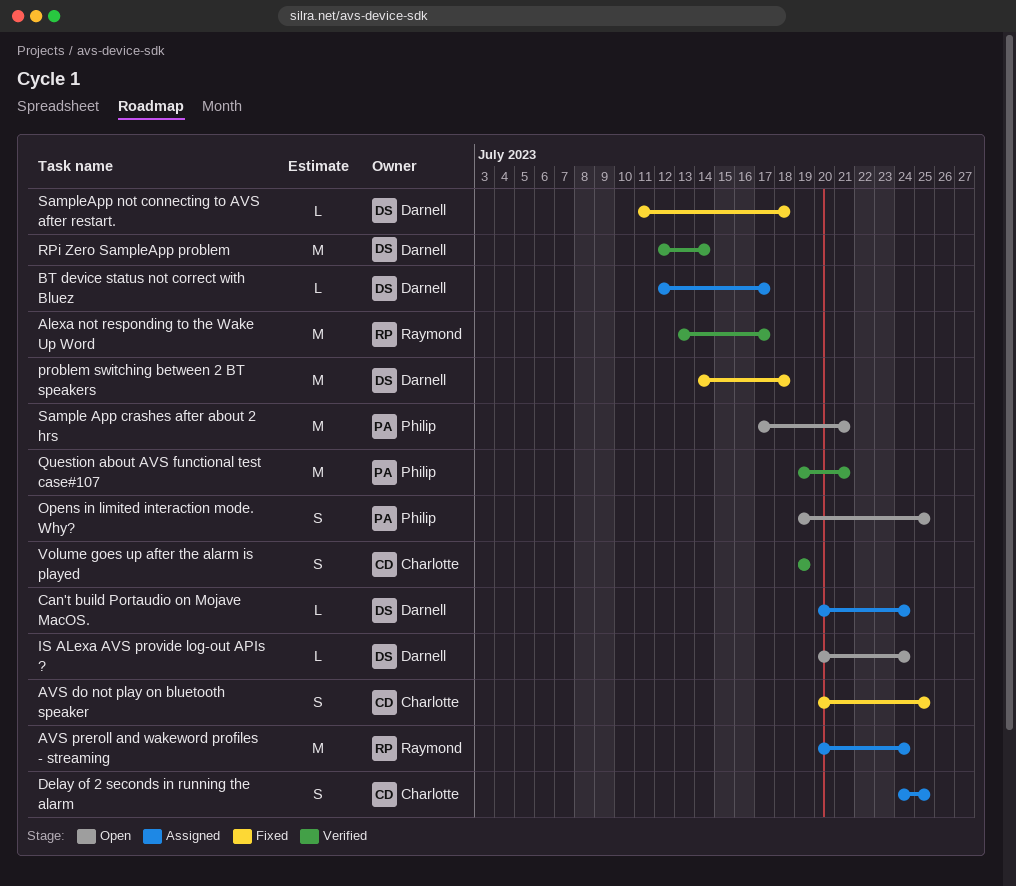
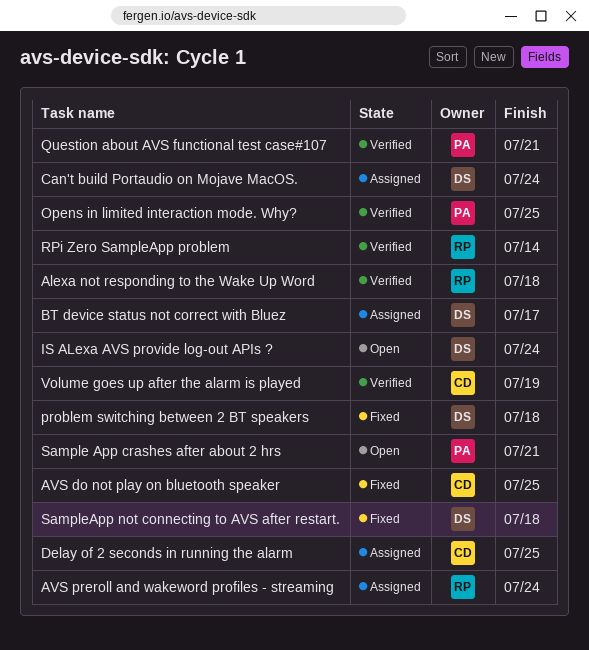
Alexa not responding to the Wake Up Word, due: Jul 17 -> Jul 18
Opens in limited interaction mode. Why?, status: Open -> Verified
RPi Zero SampleApp problem, owner: Darnell -> Raymond

